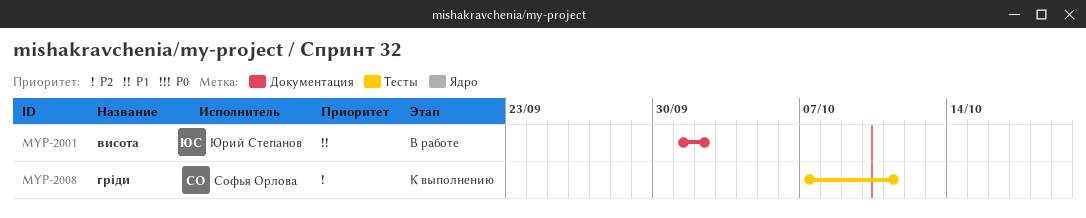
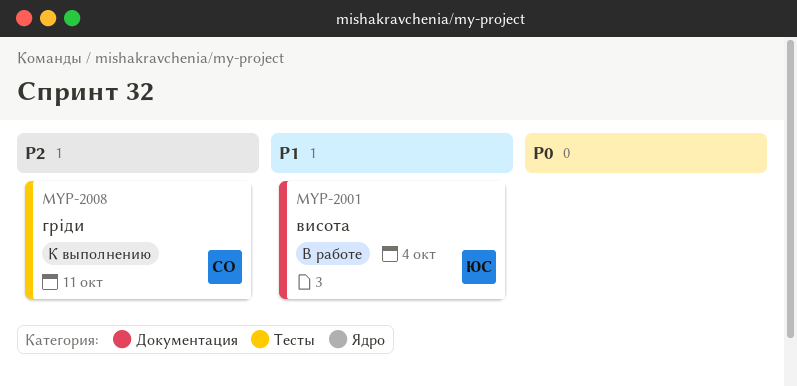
MYP-2001, due: Oct 2 -> Oct 4

